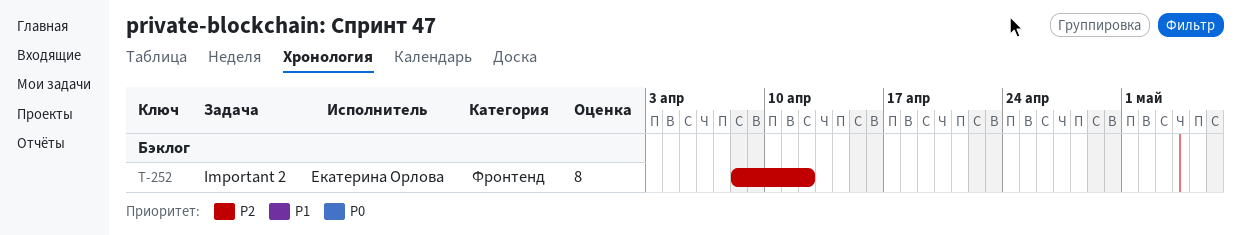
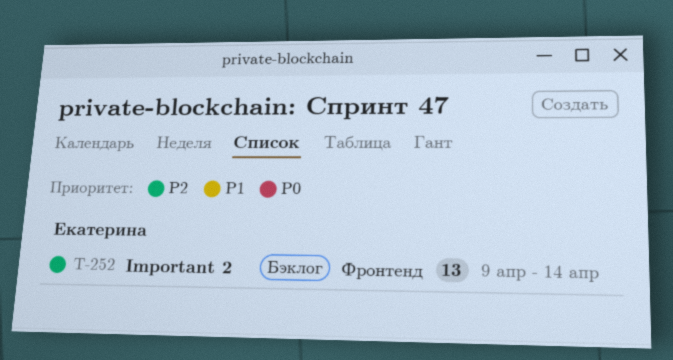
T-252, estimate: 8 -> 13
T-252, start: Apr 8 -> Apr 9
T-252, due: Apr 12 -> Apr 14

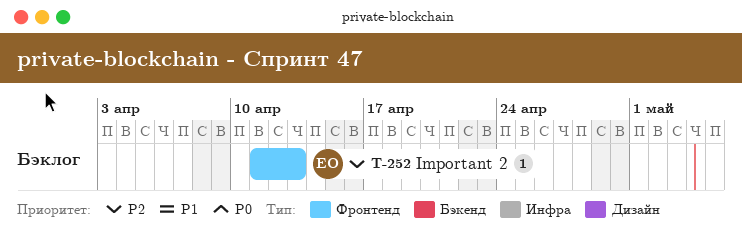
T-252, estimate: 13 -> 1
T-252, start: Apr 9 -> Apr 11
T-252, due: Apr 14 -> Apr 13

